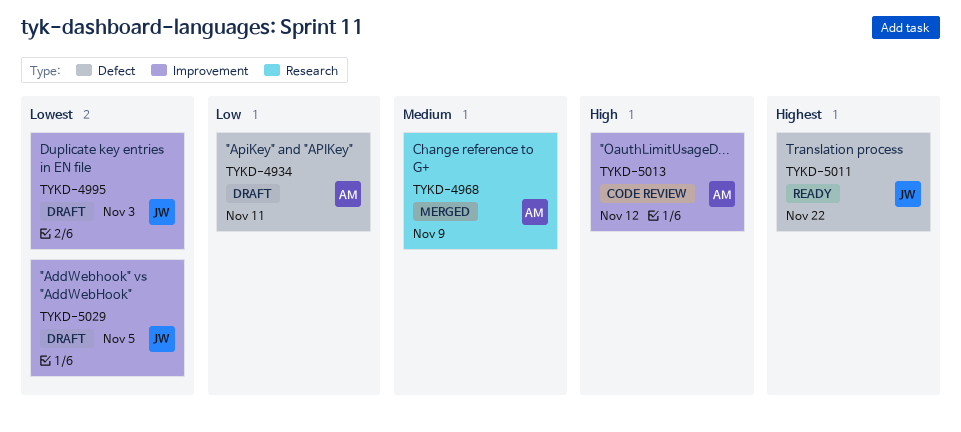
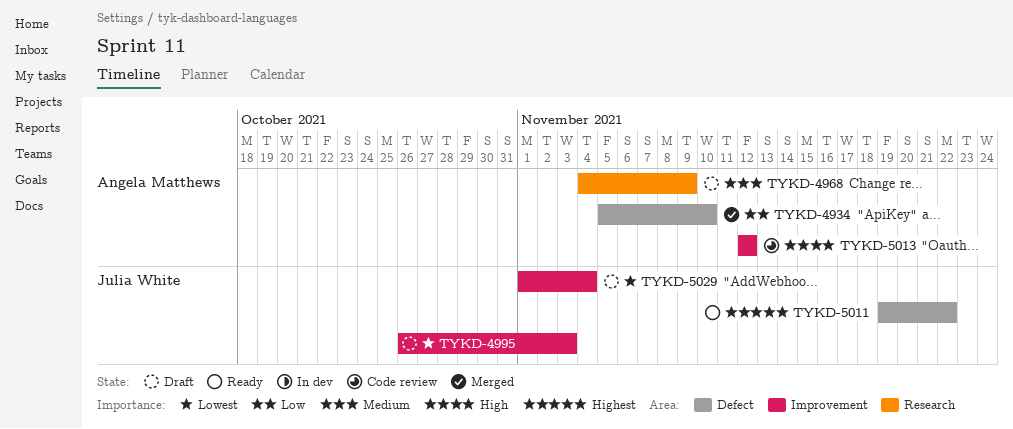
TYKD-4934, status: Draft -> Merged
TYKD-4934, due: Nov 11 -> Nov 10
TYKD-4968, status: Merged -> Draft
TYKD-5029, due: Nov 5 -> Nov 4

